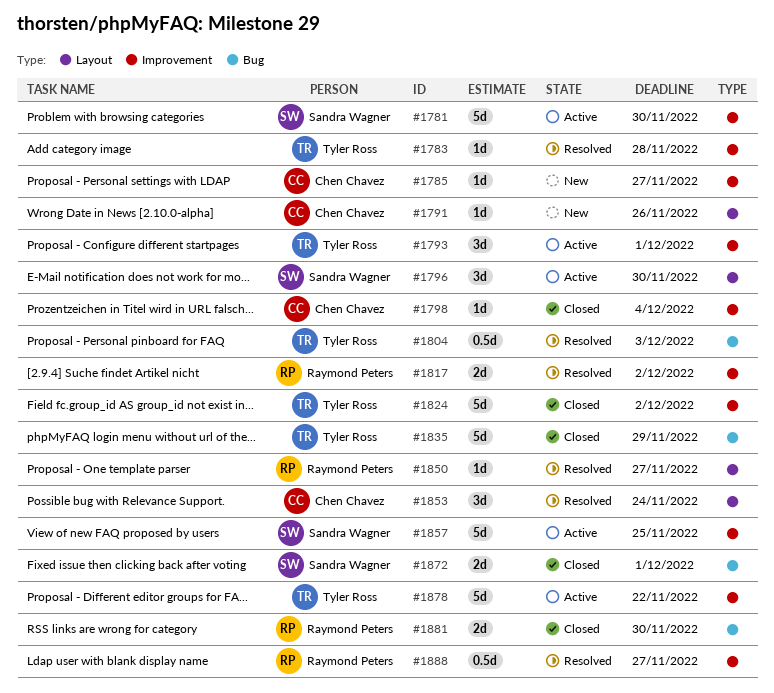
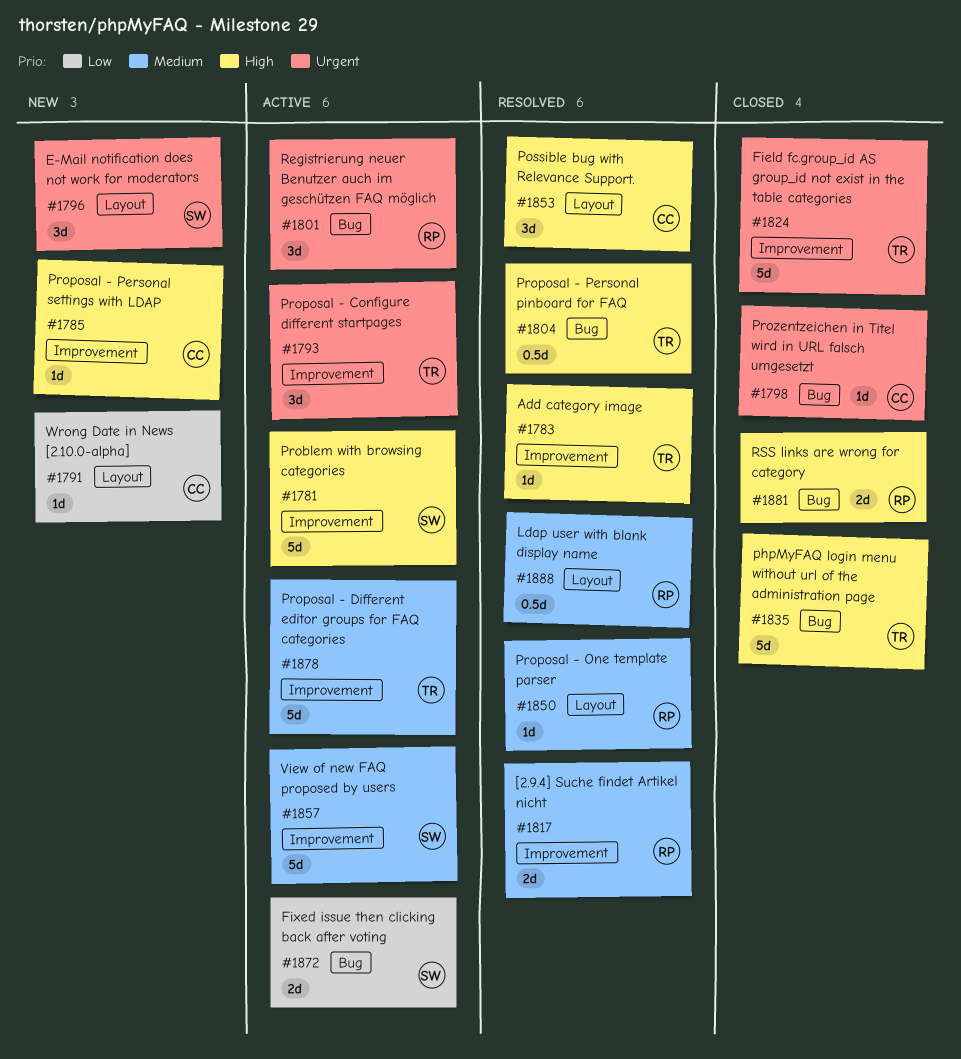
#1796, status: Active -> New
#1798, label: Improvement -> Bug
#1801: none -> present
#1872, status: Closed -> Active
#1888, label: Improvement -> Layout

